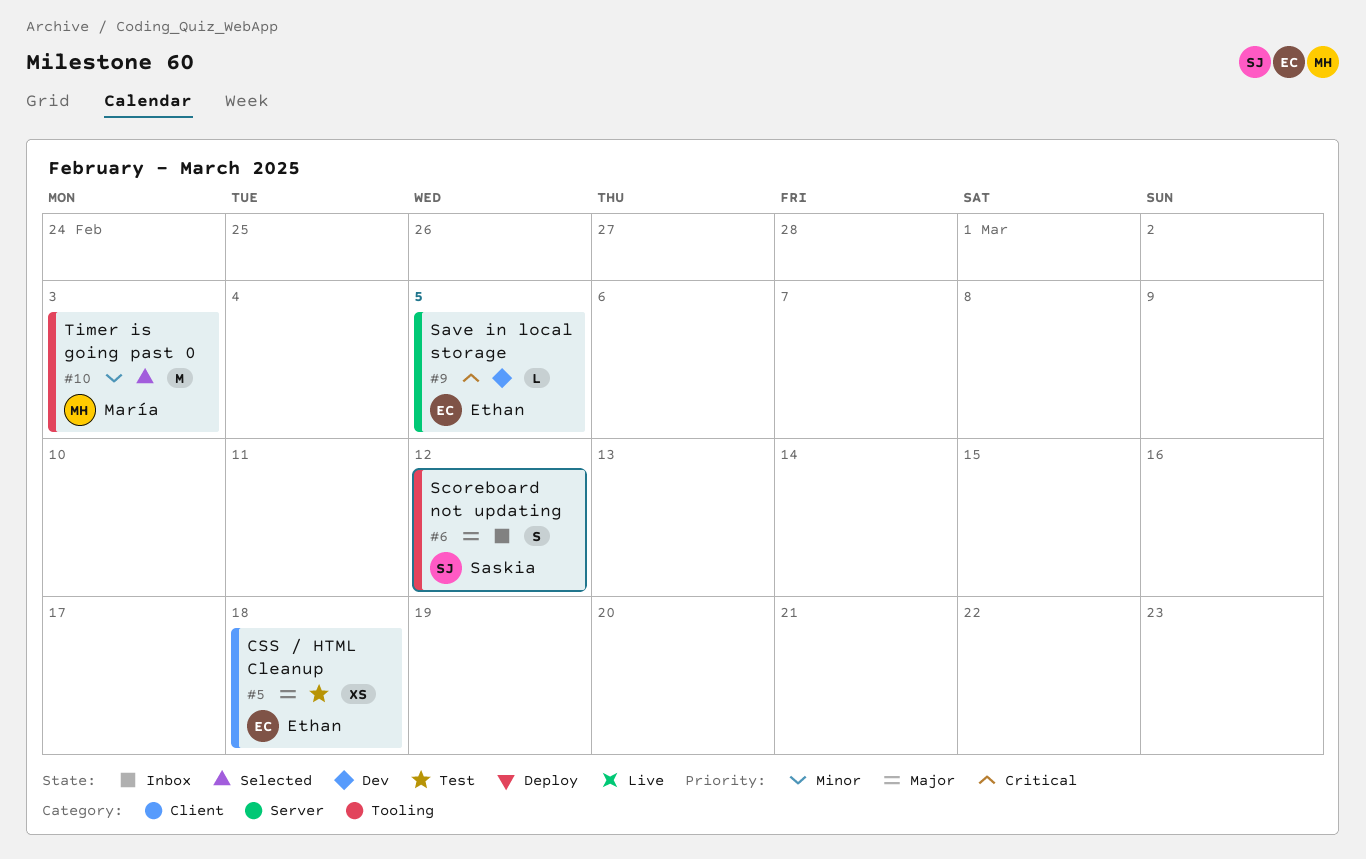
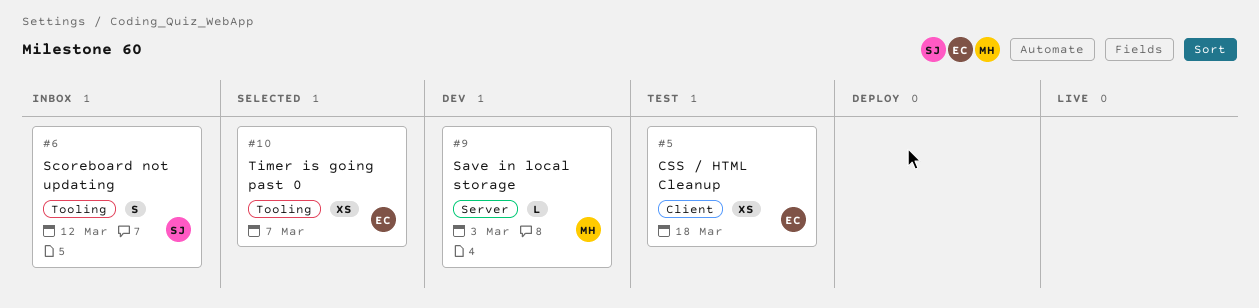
#9, owner: Ethan -> María
#9, due: Mar 5 -> Mar 3
#10, owner: María -> Ethan
#10, estimate: M -> XS
#10, due: Mar 3 -> Mar 7

